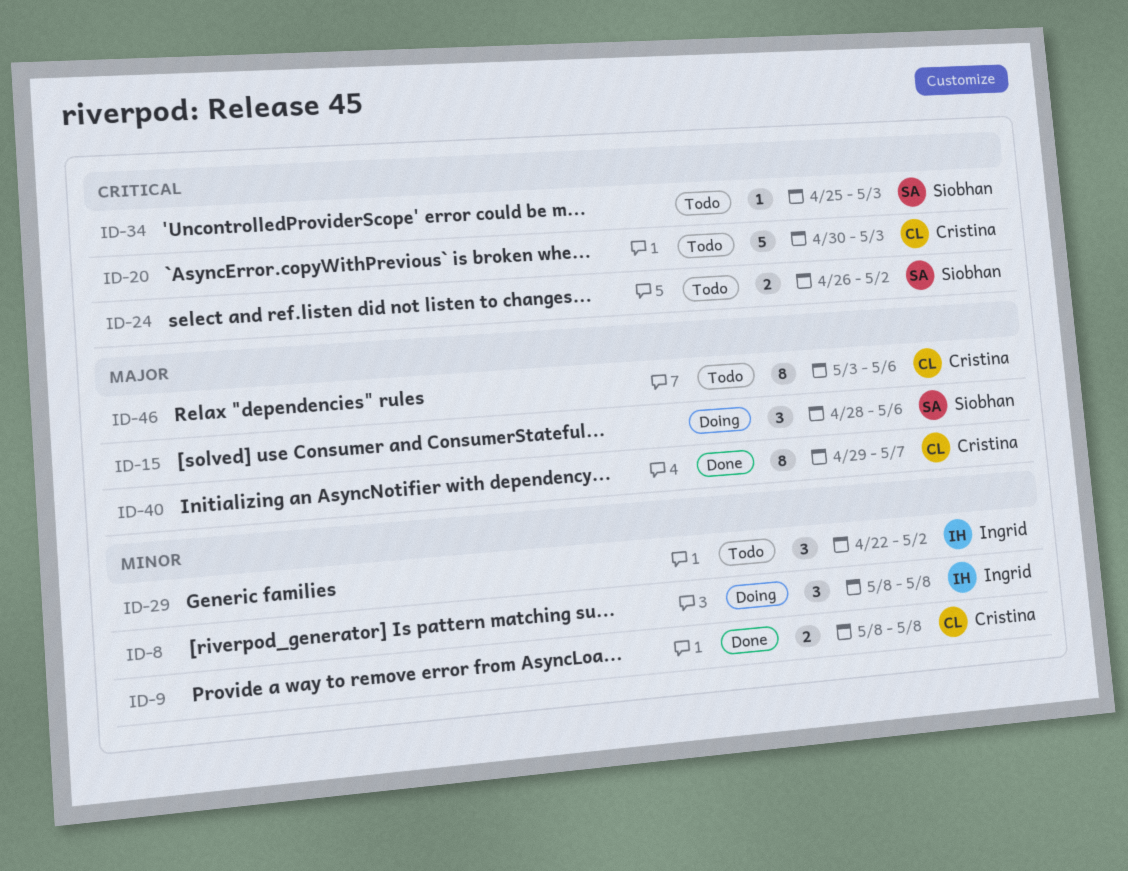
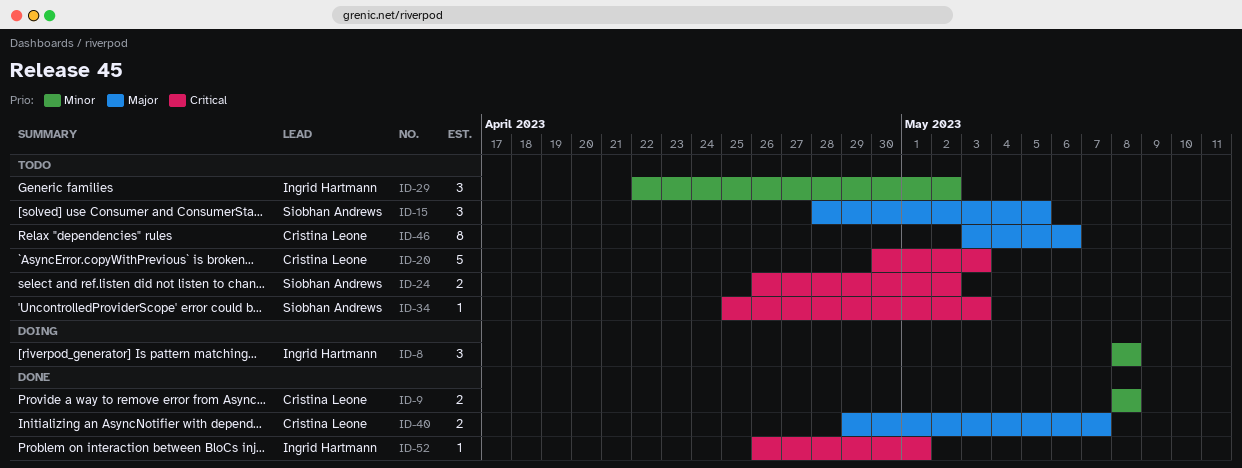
ID-15, status: Doing -> Todo
ID-15, due: May 6 -> May 5
ID-40, estimate: 8 -> 2
ID-52: none -> present

